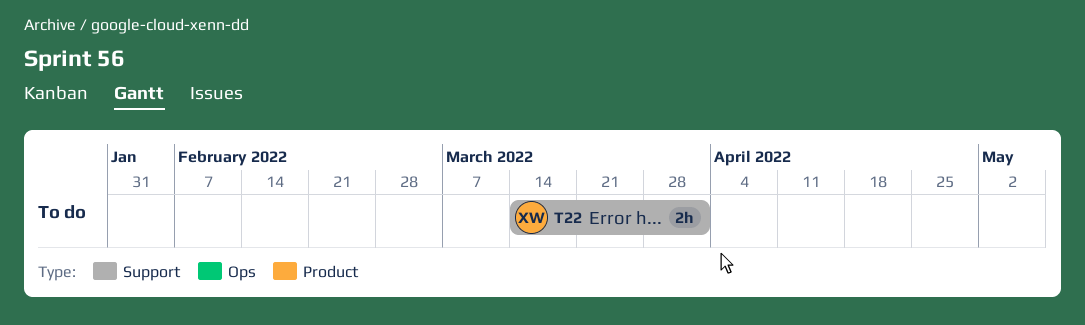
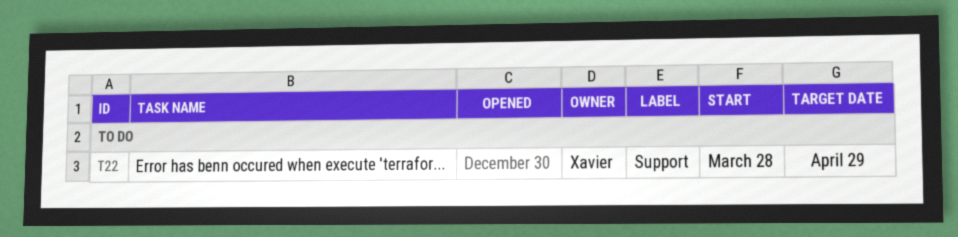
T22, start: Mar 14 -> Mar 28
T22, due: Apr 1 -> Apr 29

